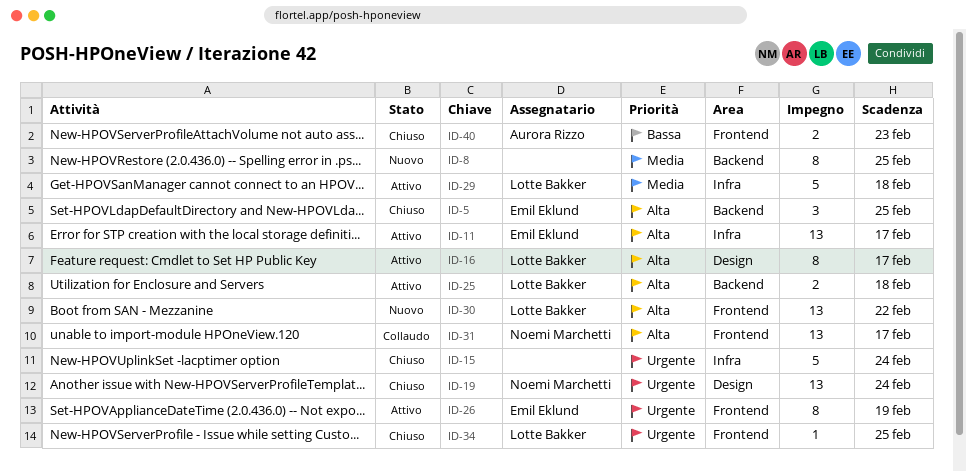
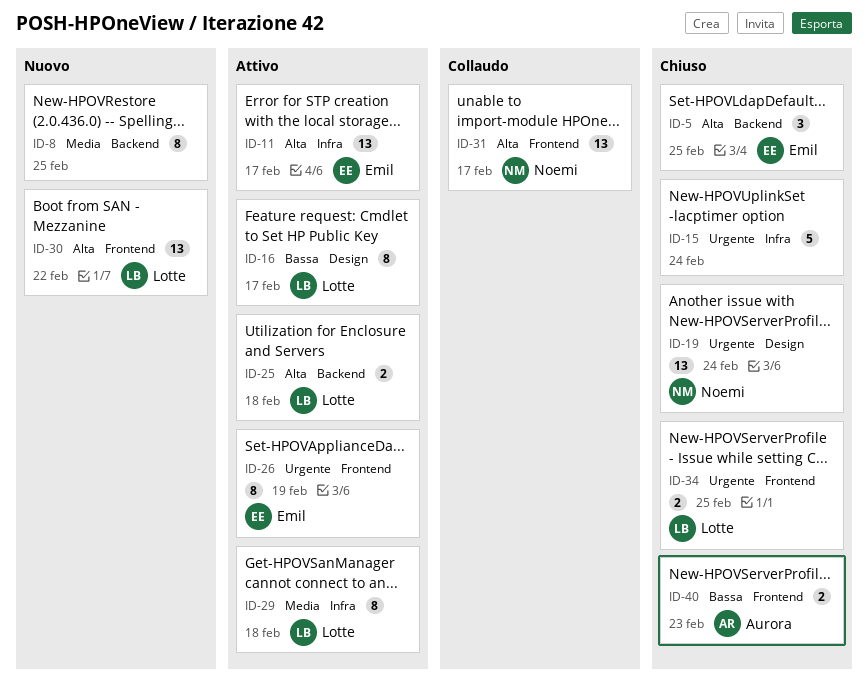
ID-16, priority: Alta -> Bassa
ID-29, estimate: 5 -> 8
ID-34, estimate: 1 -> 2

